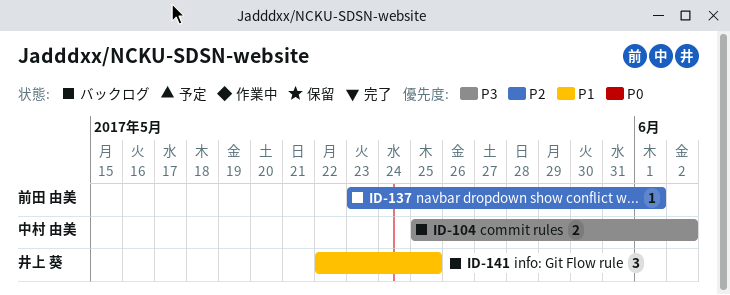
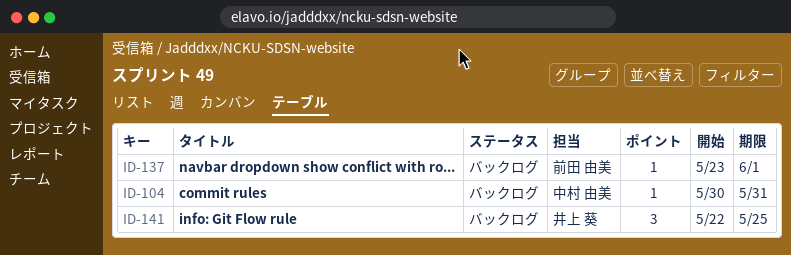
ID-104, estimate: 2 -> 1
ID-104, start: May 25 -> May 30
ID-104, due: Jun 2 -> May 31

